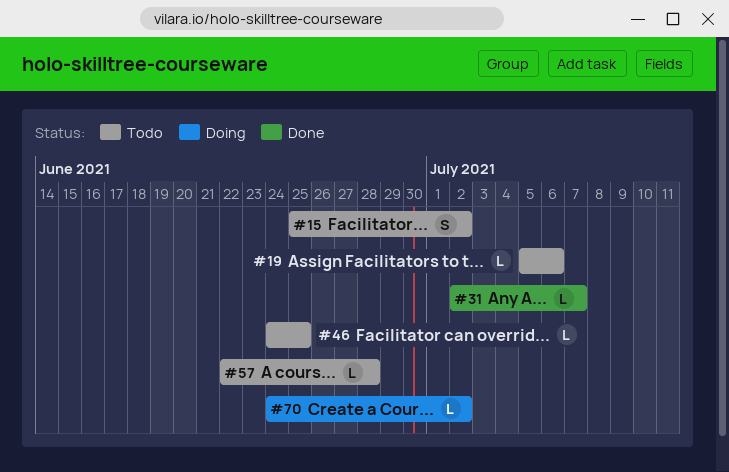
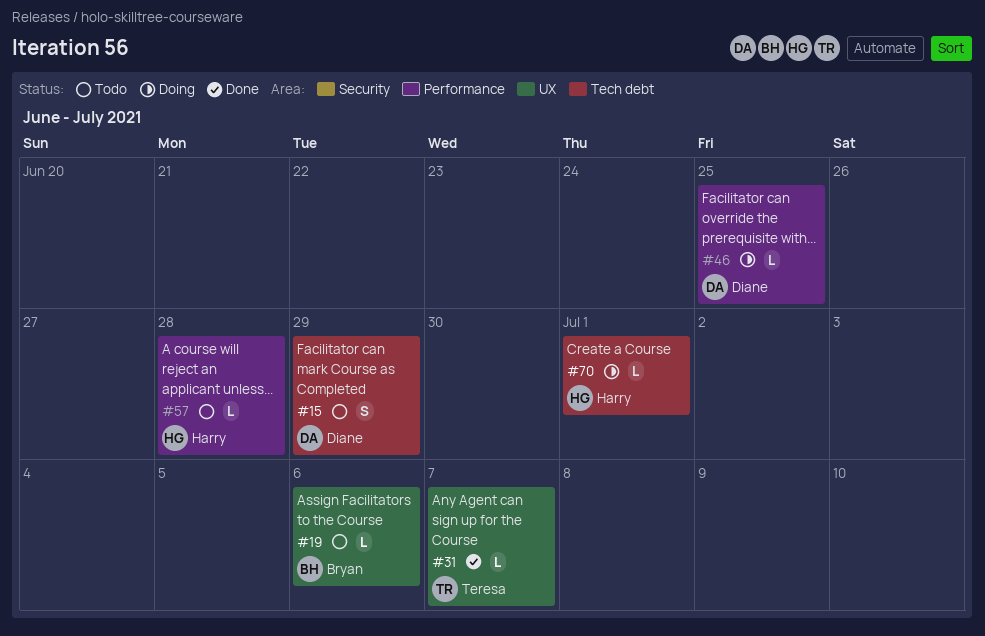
#15, due: Jul 2 -> Jun 29
#46, status: Todo -> Doing
#70, due: Jul 2 -> Jul 1

